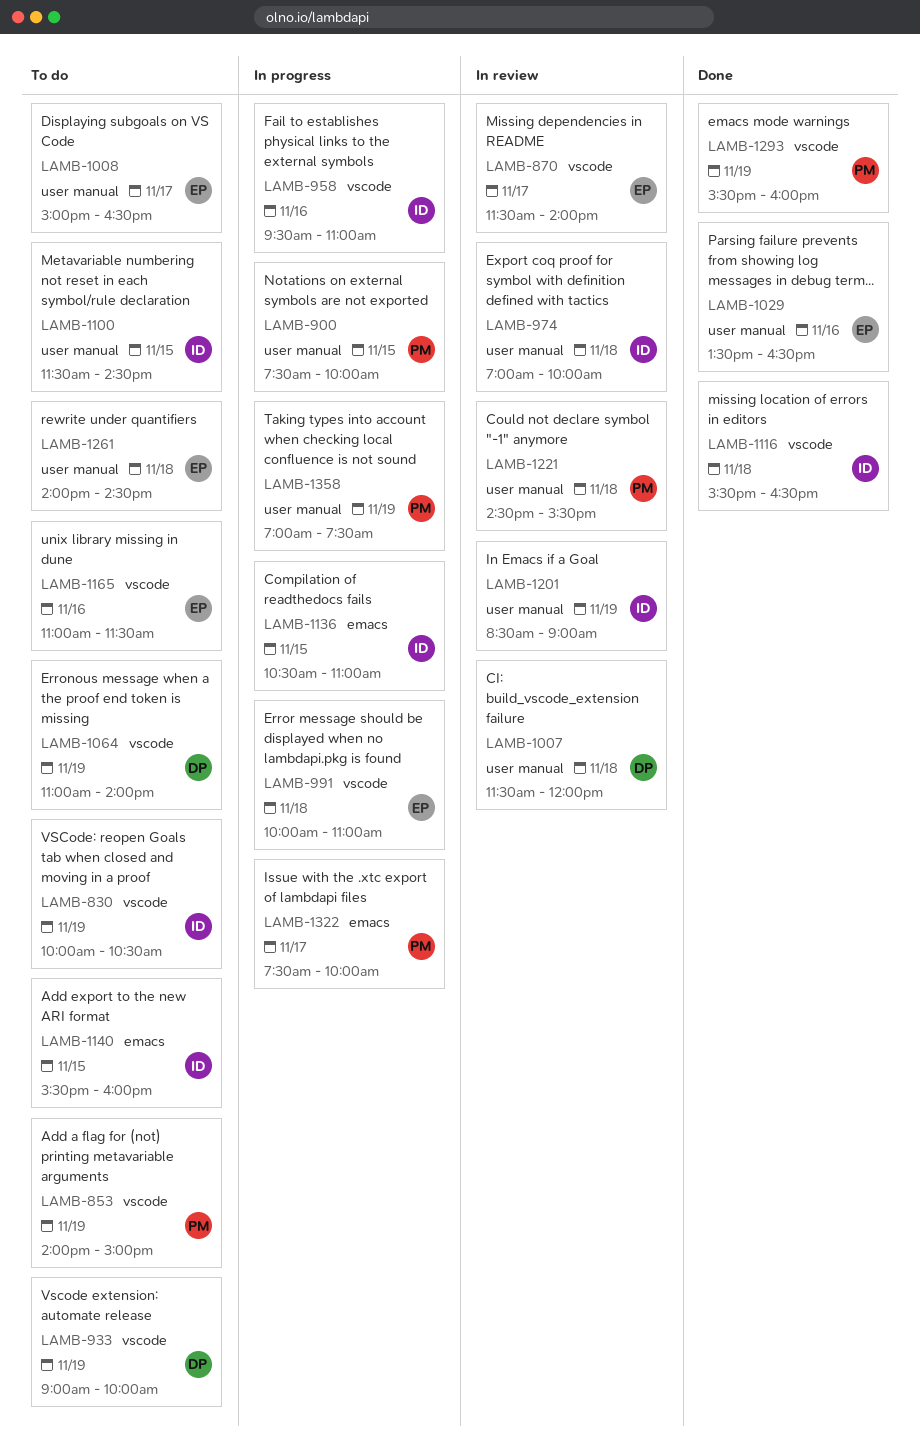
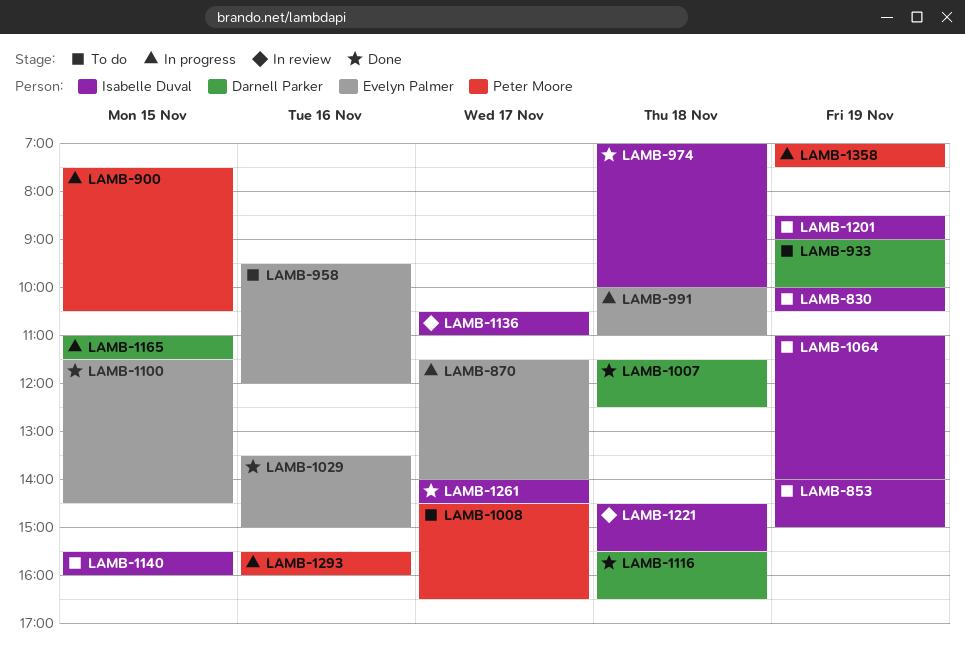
LAMB-853, owner: Peter Moore -> Isabelle Duval
LAMB-870, status: In review -> In progress
LAMB-900, ends: 10:00 -> 10:30
LAMB-958, status: In progress -> To do
LAMB-958, owner: Isabelle Duval -> Evelyn Palmer
LAMB-958, ends: 11:00 -> 12:00
LAMB-974, status: In review -> Done
LAMB-1007, status: In review -> Done
LAMB-1007, ends: 12:00 -> 12:30
LAMB-1008, owner: Evelyn Palmer -> Peter Moore
LAMB-1008, begins: 15:00 -> 14:30
LAMB-1029, ends: 16:30 -> 15:00
LAMB-1064, owner: Darnell Parker -> Isabelle Duval
LAMB-1100, status: To do -> Done
LAMB-1100, owner: Isabelle Duval -> Evelyn Palmer
LAMB-1116, owner: Isabelle Duval -> Darnell Parker
LAMB-1136, status: In progress -> In review
LAMB-1136, day: Nov 15 -> Nov 17
LAMB-1165, status: To do -> In progress
LAMB-1165, owner: Evelyn Palmer -> Darnell Parker
LAMB-1165, day: Nov 16 -> Nov 15
LAMB-1201, status: In review -> To do
LAMB-1221, owner: Peter Moore -> Isabelle Duval
LAMB-1261, status: To do -> Done
LAMB-1261, owner: Evelyn Palmer -> Isabelle Duval
LAMB-1261, day: Nov 18 -> Nov 17
LAMB-1293, status: Done -> In progress
LAMB-1293, day: Nov 19 -> Nov 16
LAMB-1322: present -> none

